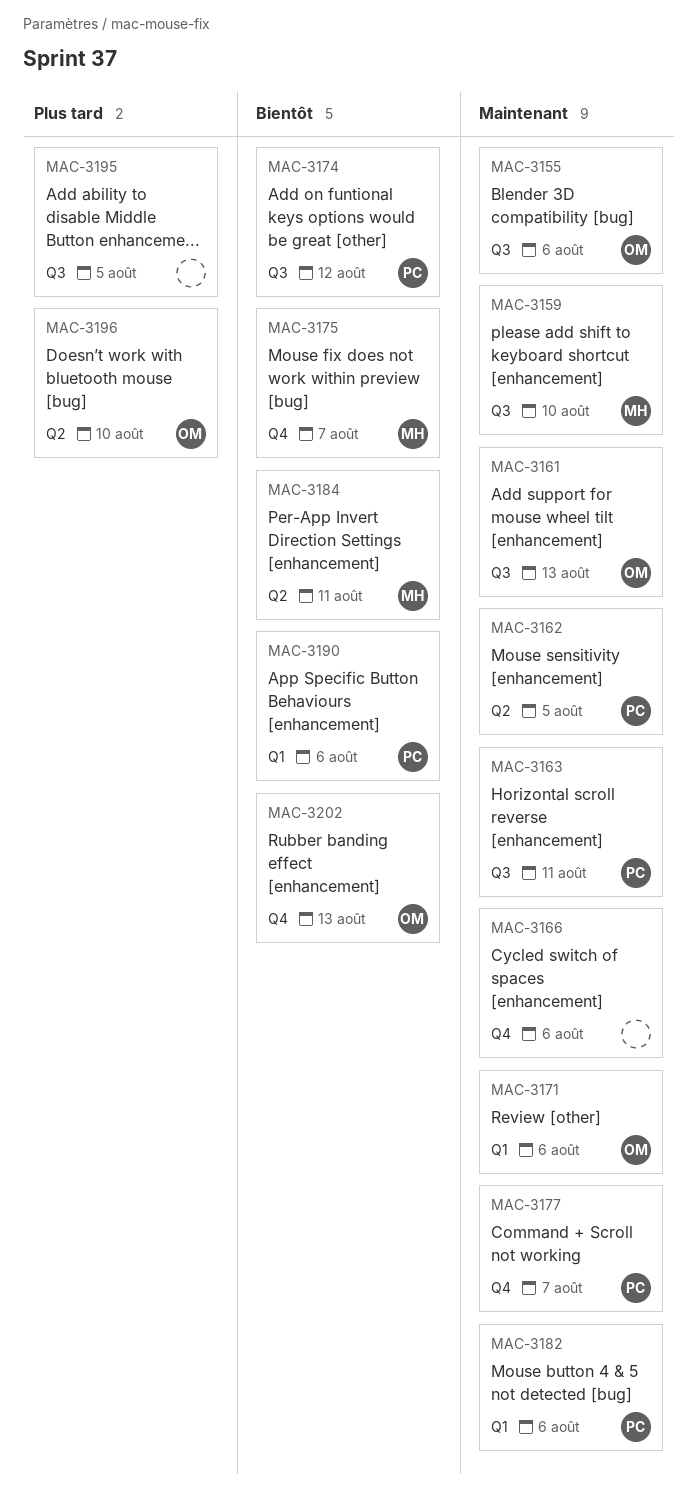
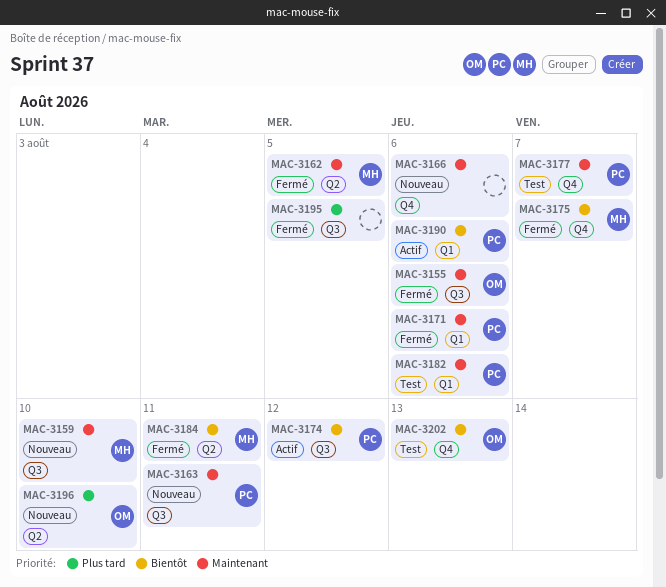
MAC-3161: present -> none
MAC-3162, owner: PC -> MH
MAC-3171, owner: OM -> PC

